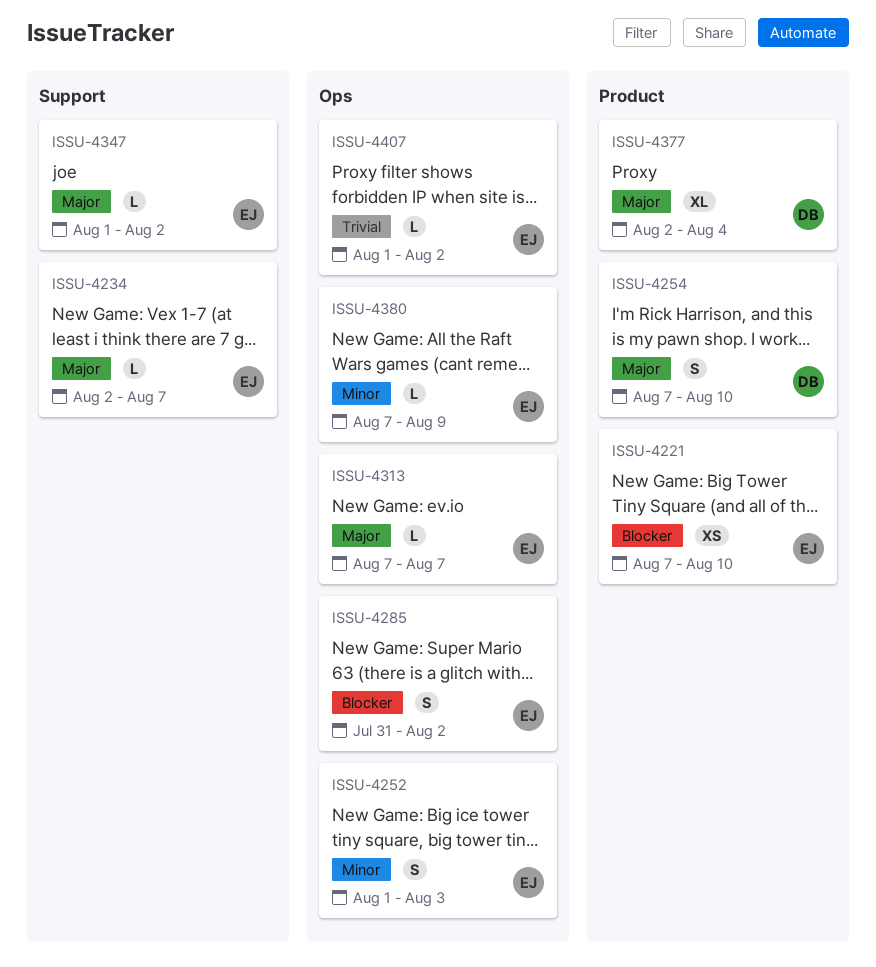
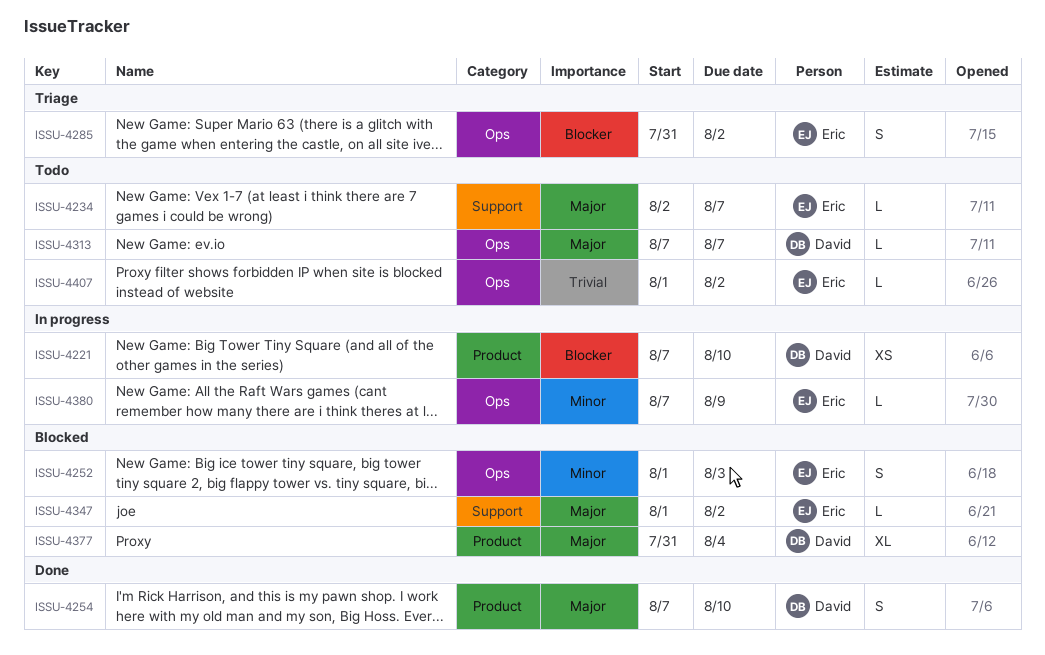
ISSU-4221, owner: Eric -> David
ISSU-4313, owner: Eric -> David
ISSU-4377, start: Aug 2 -> Jul 31

